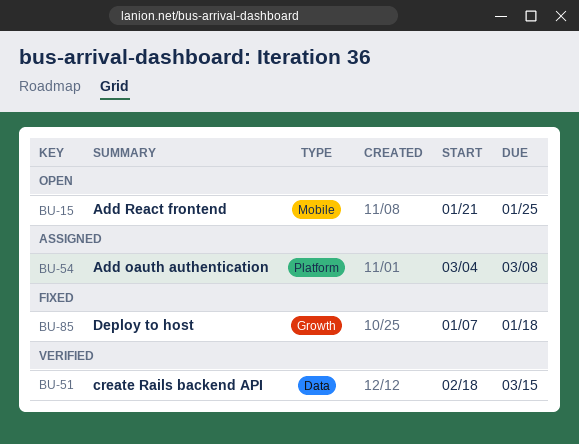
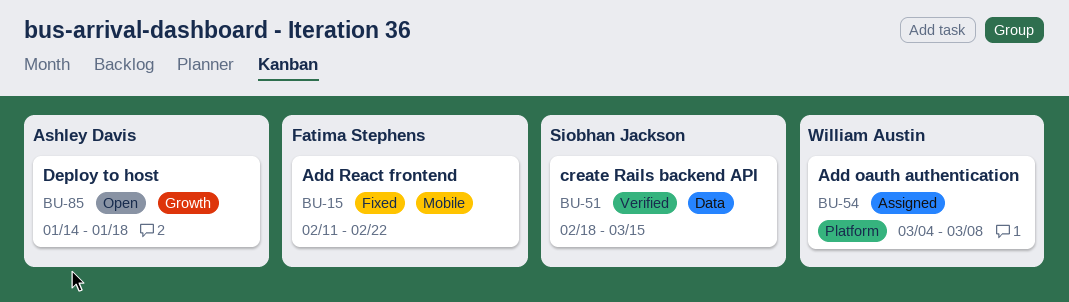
BU-15, status: Open -> Fixed
BU-15, start: Jan 21 -> Feb 11
BU-15, due: Jan 25 -> Feb 22
BU-85, status: Fixed -> Open
BU-85, start: Jan 7 -> Jan 14

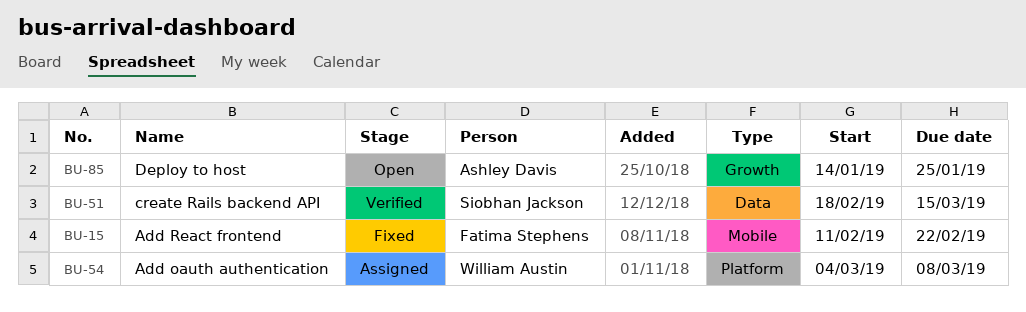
BU-85, due: Jan 18 -> Jan 25

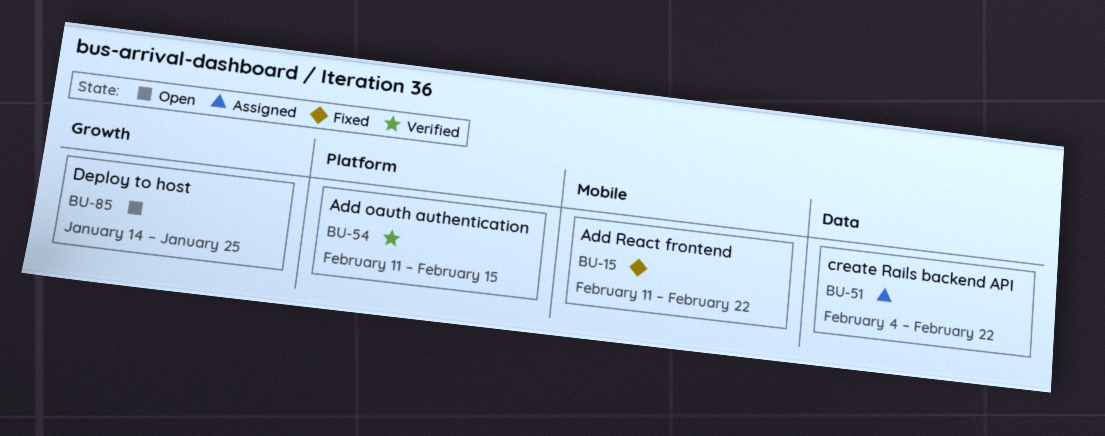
BU-51, status: Verified -> Assigned
BU-51, start: Feb 18 -> Feb 4
BU-51, due: Mar 15 -> Feb 22
BU-54, status: Assigned -> Verified
BU-54, start: Mar 4 -> Feb 11
BU-54, due: Mar 8 -> Feb 15

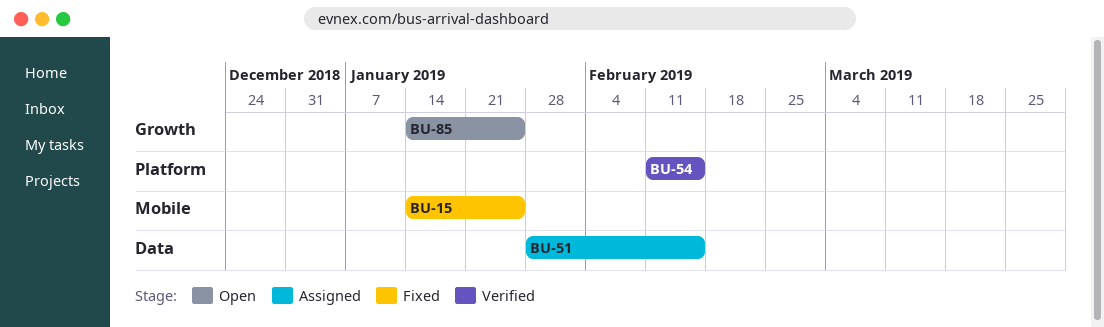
BU-15, start: Feb 11 -> Jan 14
BU-15, due: Feb 22 -> Jan 25
BU-51, start: Feb 4 -> Jan 28
BU-51, due: Feb 22 -> Feb 15

